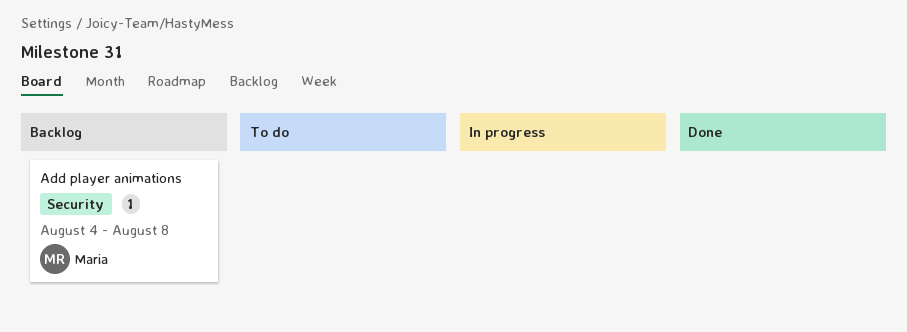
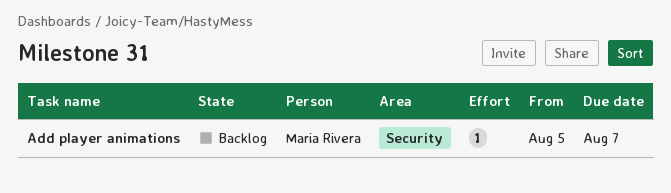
Add player animations, start: Aug 4 -> Aug 5
Add player animations, due: Aug 8 -> Aug 7

